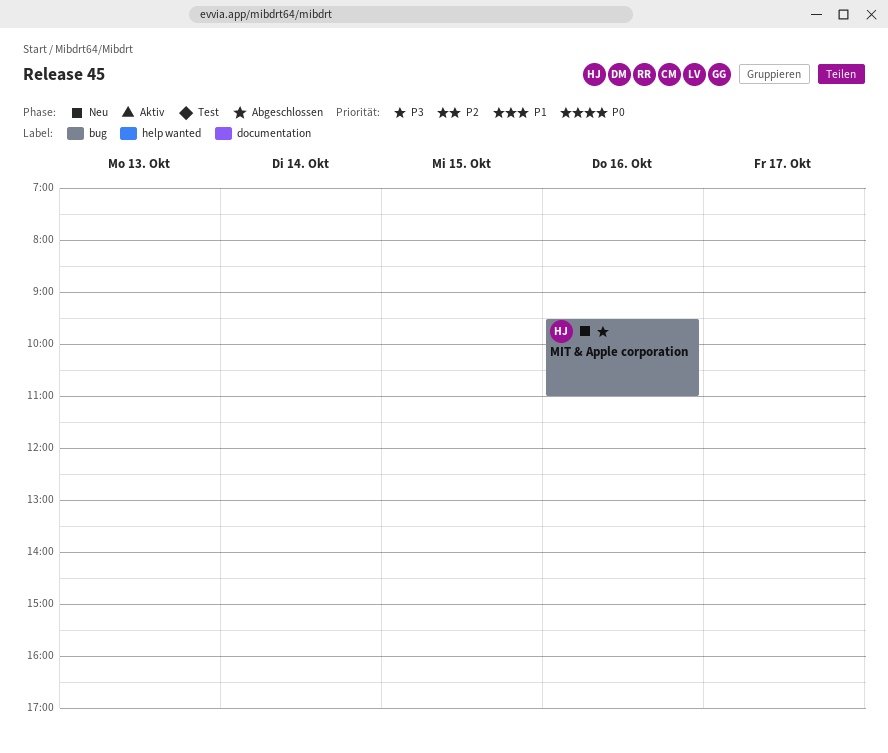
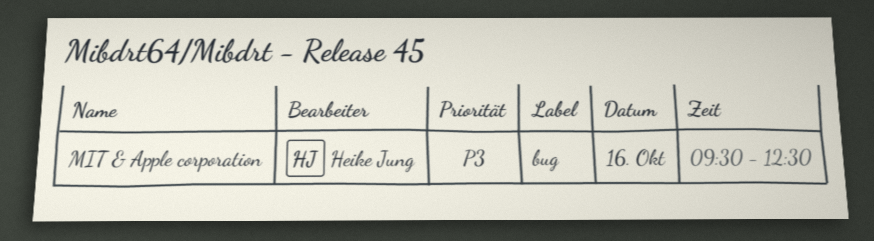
MIT & Apple corporation, ends: 11:00 -> 12:30

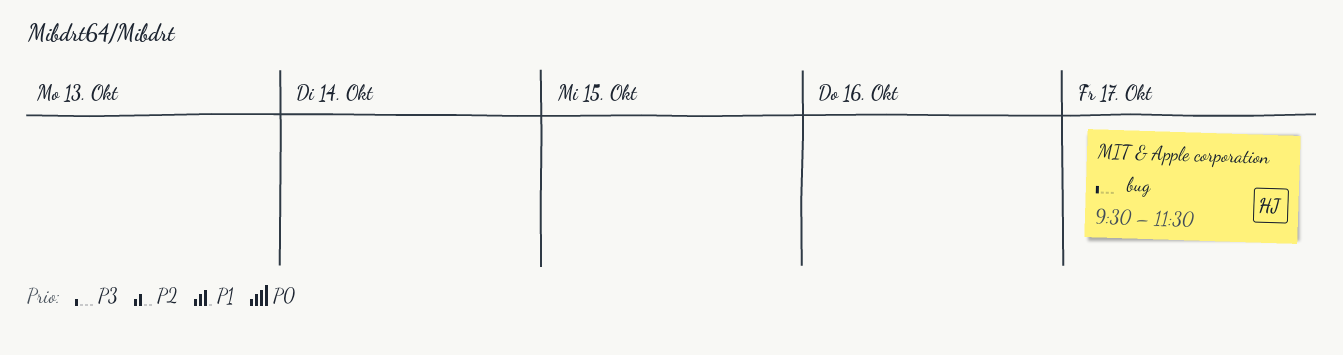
MIT & Apple corporation, day: Oct 16 -> Oct 17
MIT & Apple corporation, ends: 12:30 -> 11:30

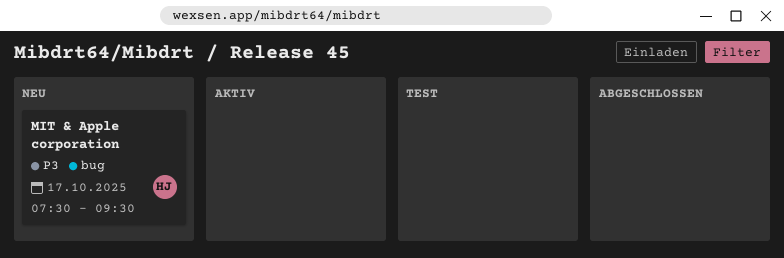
MIT & Apple corporation, begins: 09:30 -> 07:30
MIT & Apple corporation, ends: 11:30 -> 09:30

